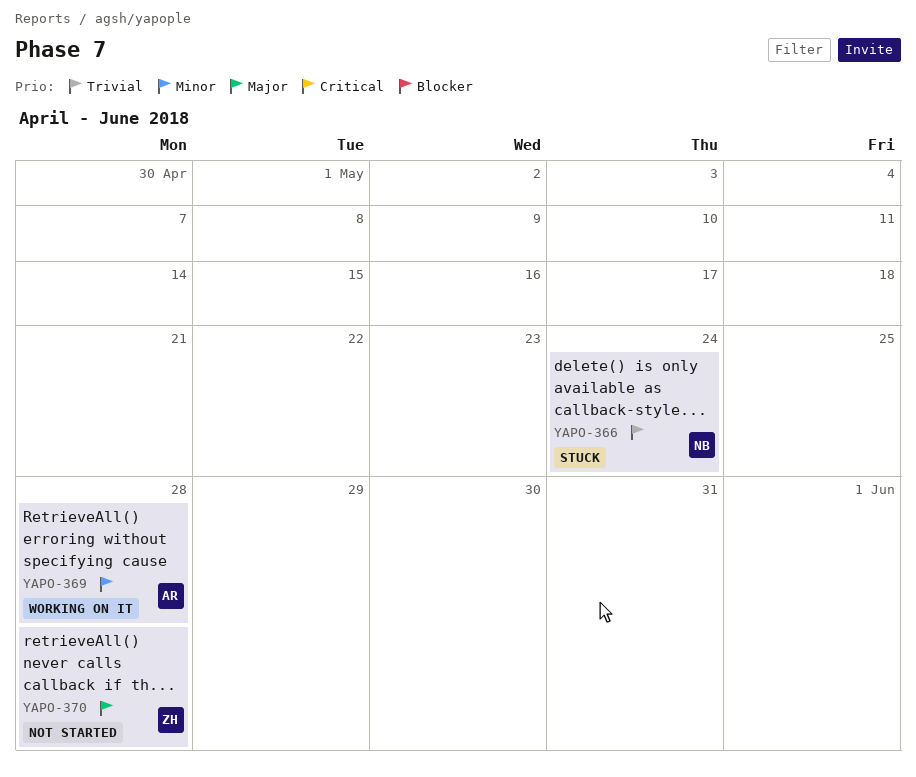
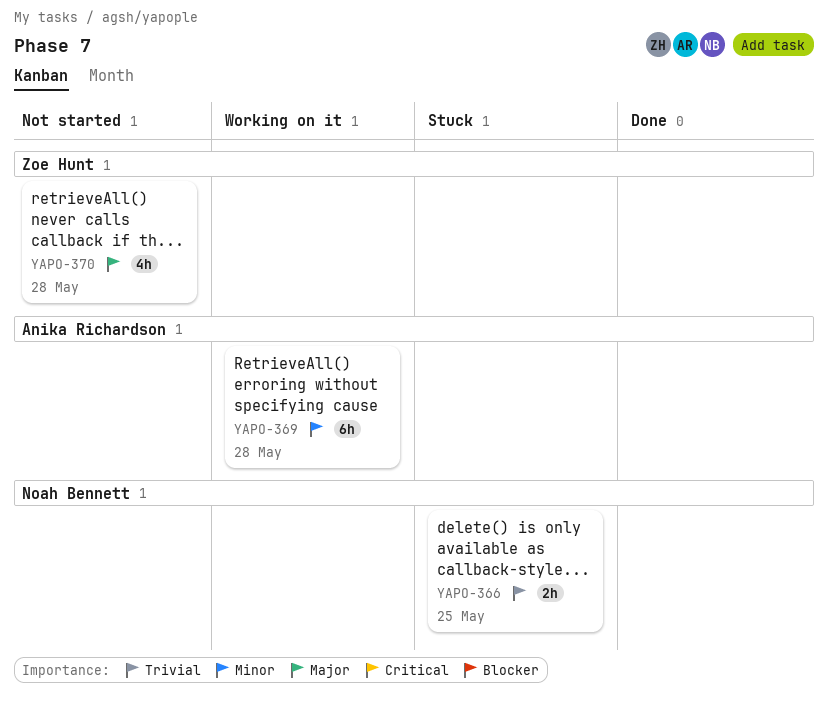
YAPO-366, due: May 24 -> May 25

